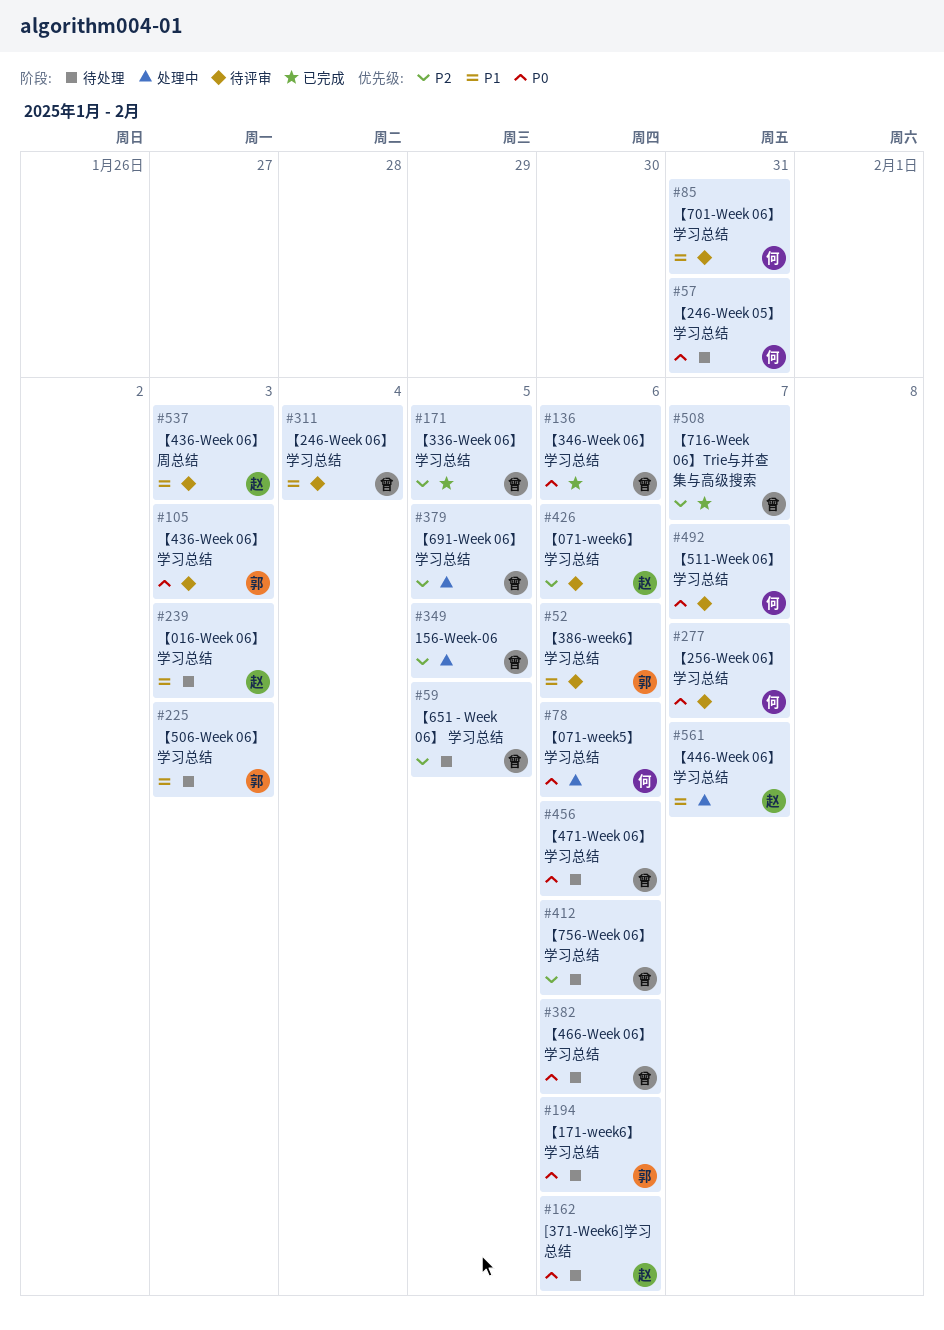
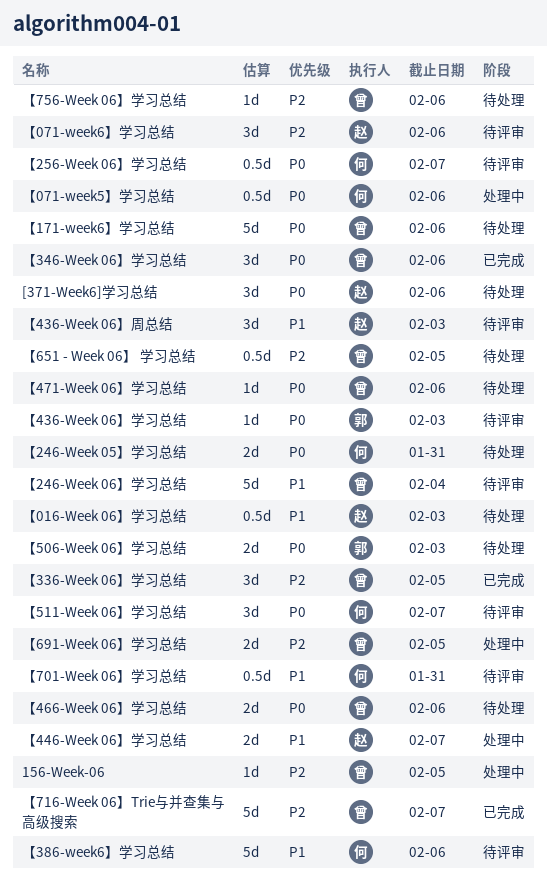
【171-week6】学习总结, owner: 郭 -> 曾
【386-week6】学习总结, owner: 郭 -> 何
【506-Week 06】学习总结, priority: P1 -> P0

